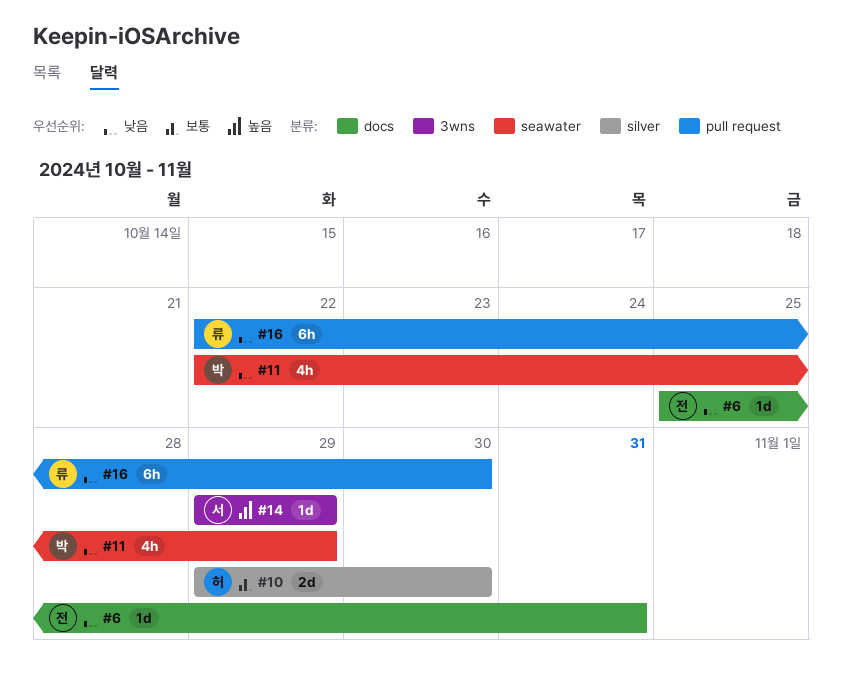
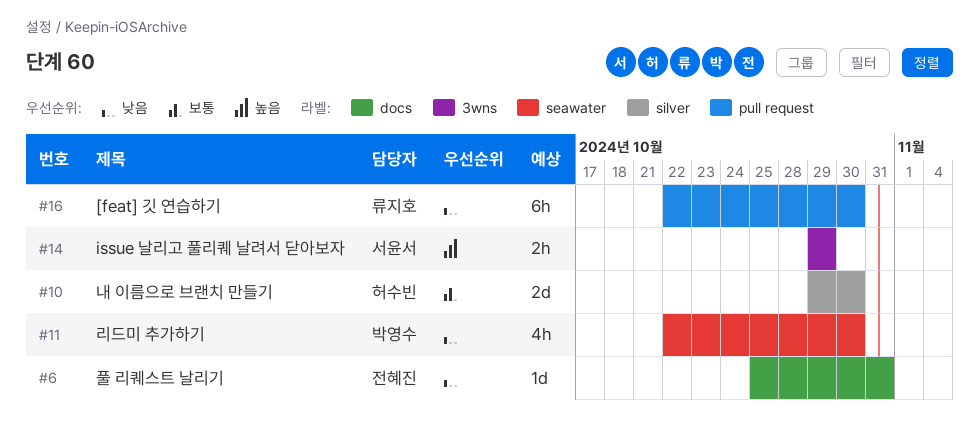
#11, due: Oct 29 -> Oct 30
#14, estimate: 1d -> 2h

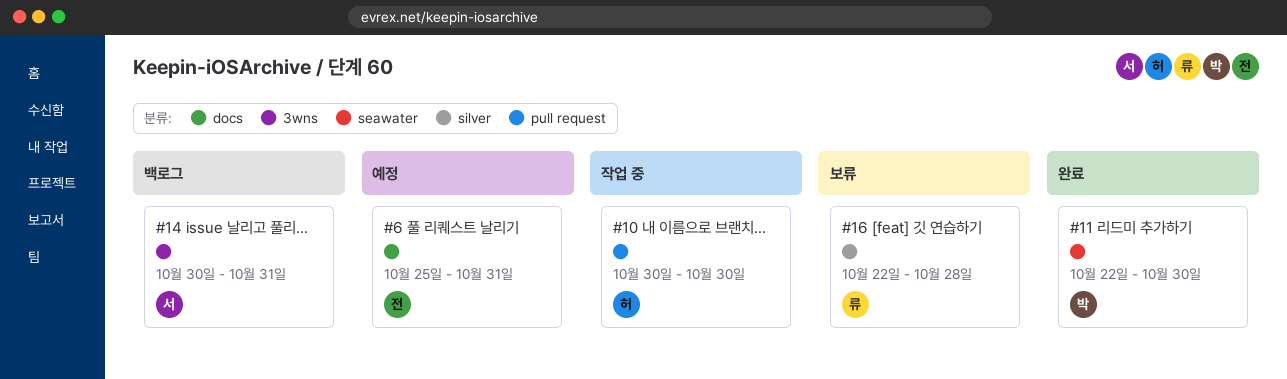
#10, label: silver -> pull request
#10, start: Oct 29 -> Oct 30
#14, start: Oct 29 -> Oct 30
#14, due: Oct 29 -> Oct 31
#16, label: pull request -> silver
#16, due: Oct 30 -> Oct 28

